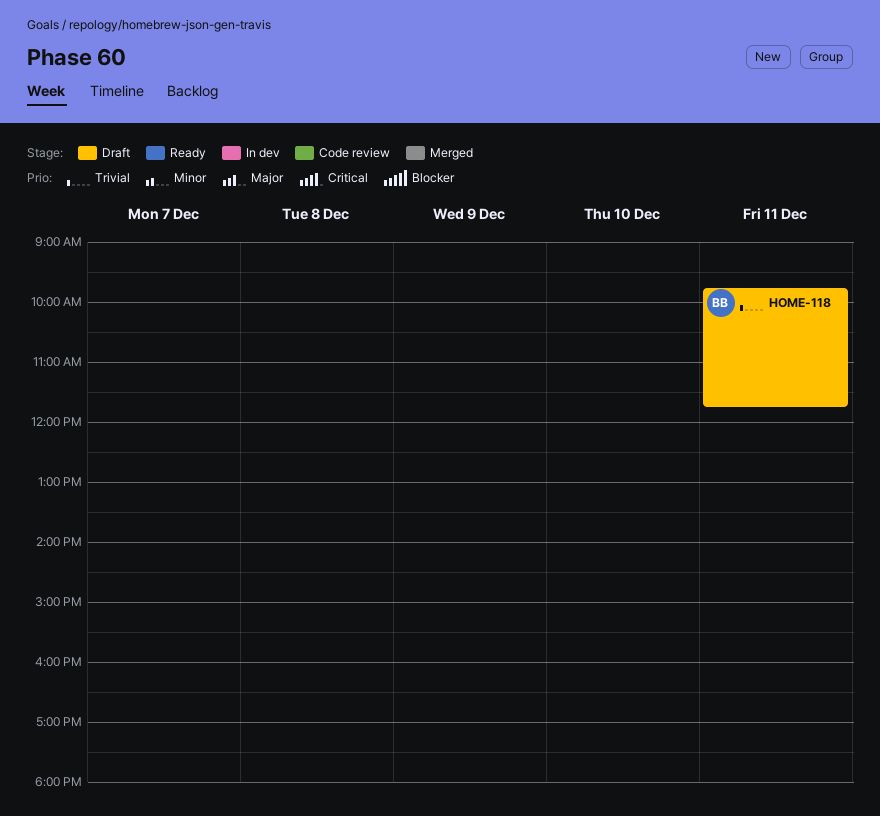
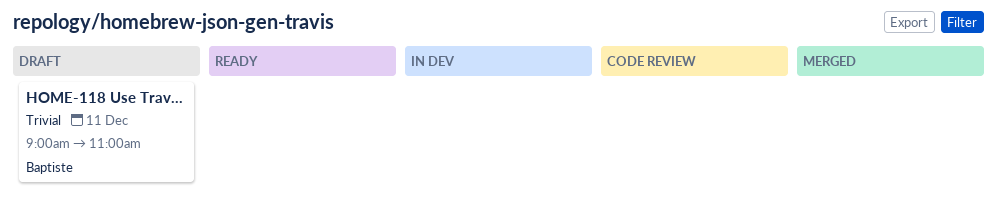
HOME-118, begins: 09:45 -> 09:00
HOME-118, ends: 11:45 -> 11:00

